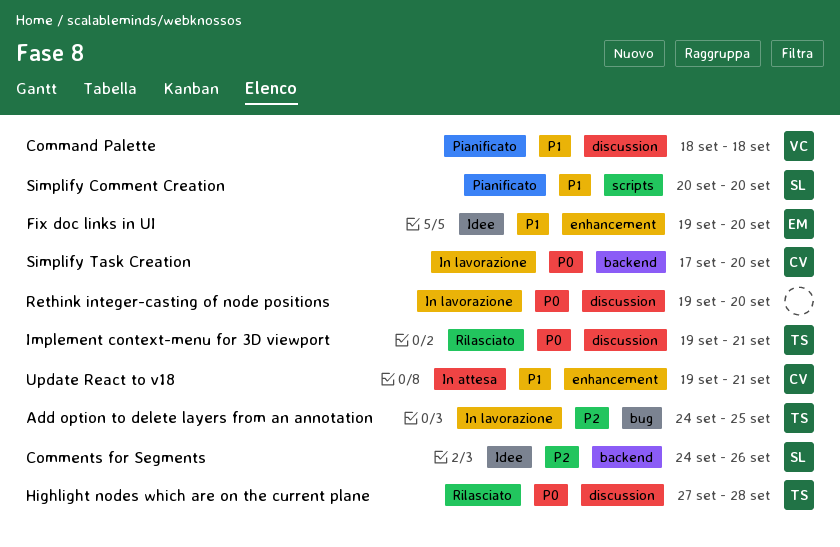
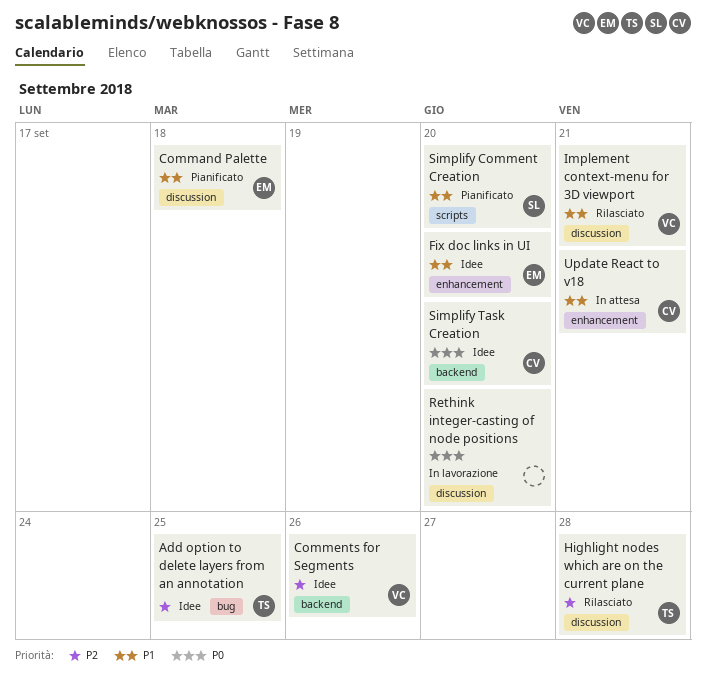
Add option to delete layers from an annotation, status: In lavorazione -> Idee
Command Palette, owner: VC -> EM
Comments for Segments, owner: SL -> VC
Highlight nodes which are on the current plane, priority: P0 -> P2
Implement context-menu for 3D viewport, owner: TS -> VC
Implement context-menu for 3D viewport, priority: P0 -> P1
Simplify Task Creation, status: In lavorazione -> Idee

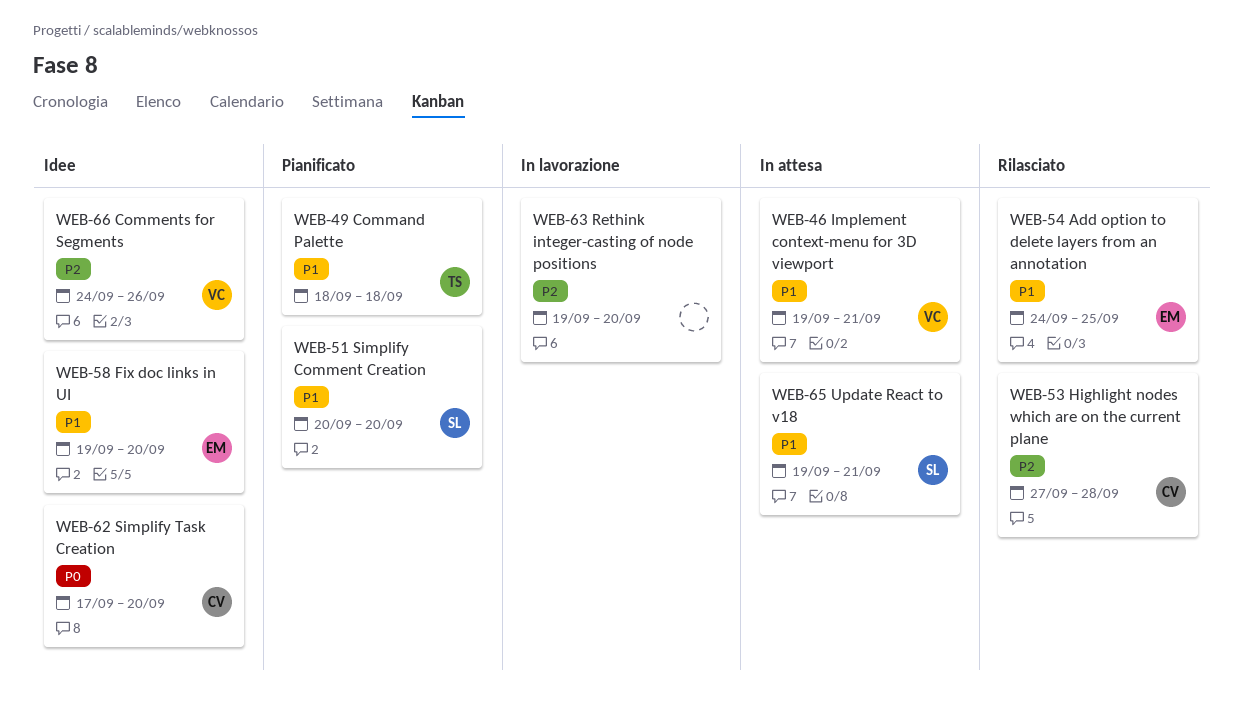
Add option to delete layers from an annotation, status: Idee -> Rilasciato
Add option to delete layers from an annotation, owner: TS -> EM
Add option to delete layers from an annotation, priority: P2 -> P1
Command Palette, owner: EM -> TS
Highlight nodes which are on the current plane, owner: TS -> CV
Implement context-menu for 3D viewport, status: Rilasciato -> In attesa
Rethink integer-casting of node positions, priority: P0 -> P2
Update React to v18, owner: CV -> SL

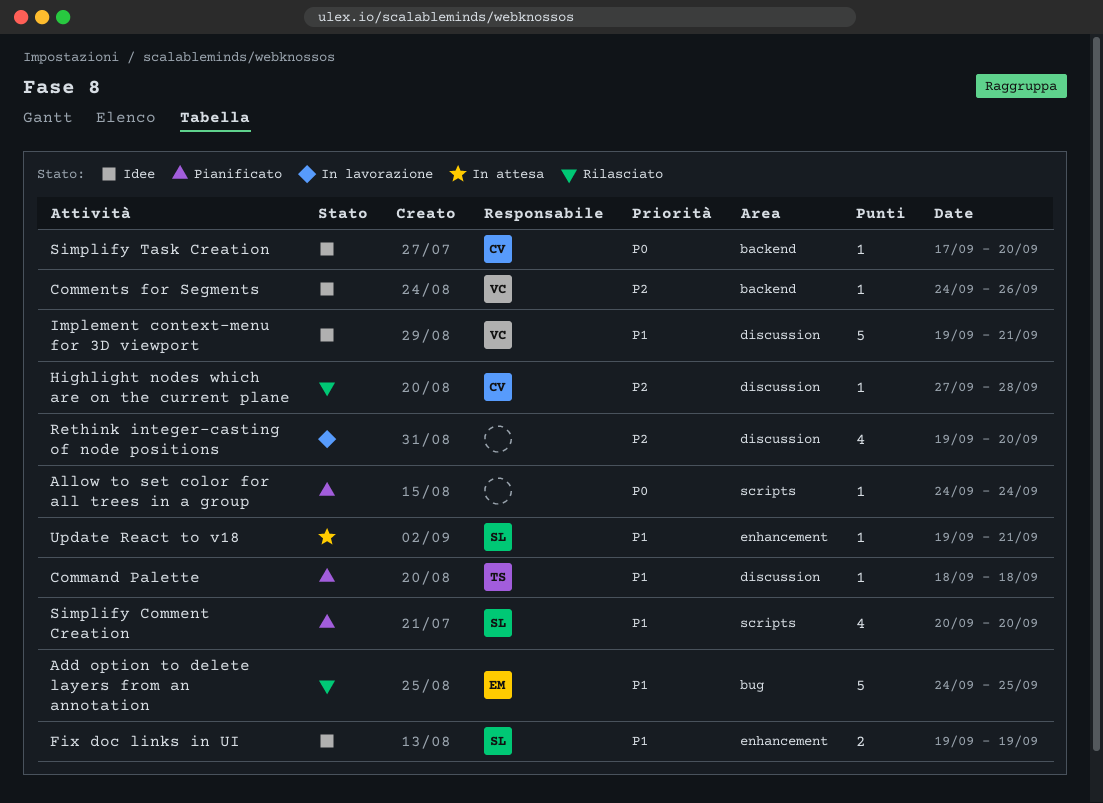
Allow to set color for all trees in a group: none -> present
Fix doc links in UI, owner: EM -> SL
Fix doc links in UI, due: Sep 20 -> Sep 19
Implement context-menu for 3D viewport, status: In attesa -> Idee

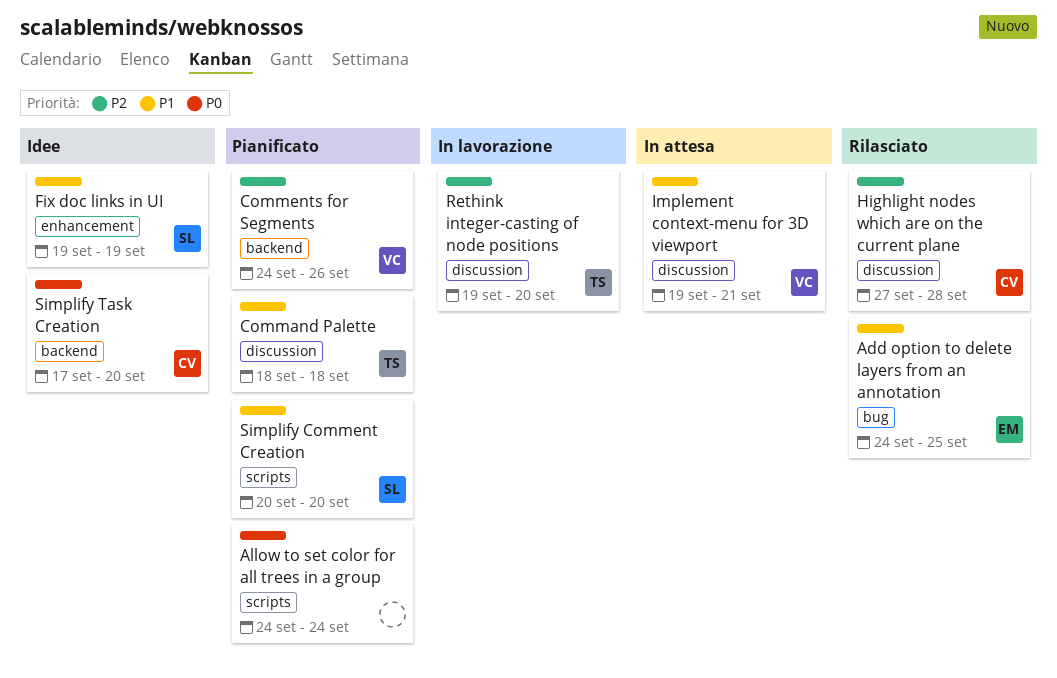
Comments for Segments, status: Idee -> Pianificato
Implement context-menu for 3D viewport, status: Idee -> In attesa
Rethink integer-casting of node positions, owner: none -> TS
Update React to v18: present -> none

